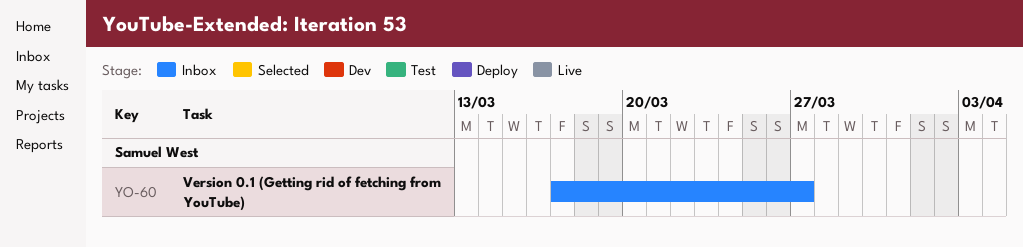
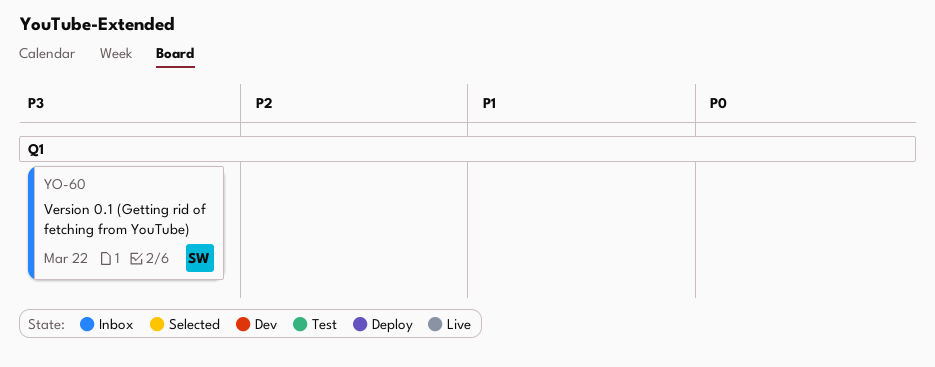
YO-60, due: Mar 27 -> Mar 22

